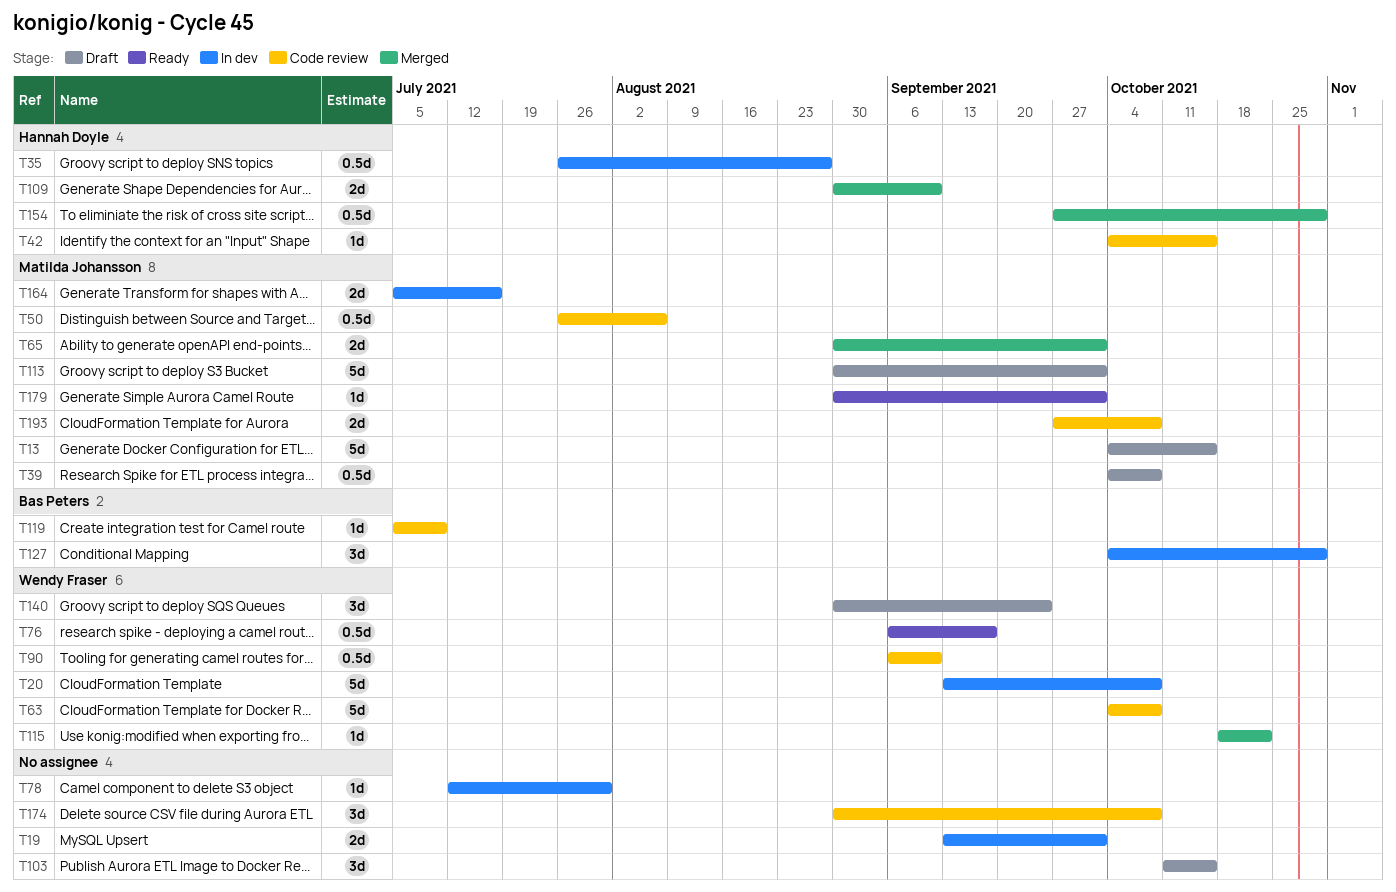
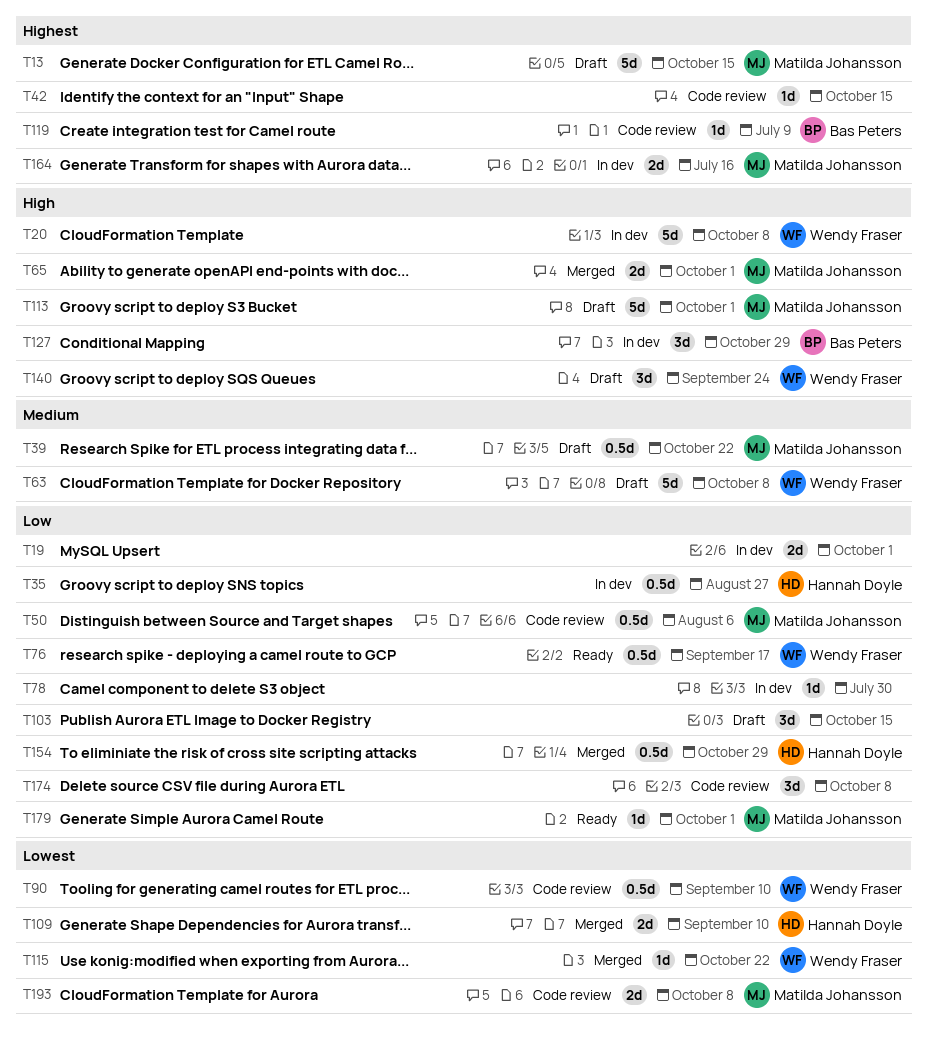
T39, due: Oct 8 -> Oct 22
T42, owner: Hannah Doyle -> none
T63, status: Code review -> Draft

